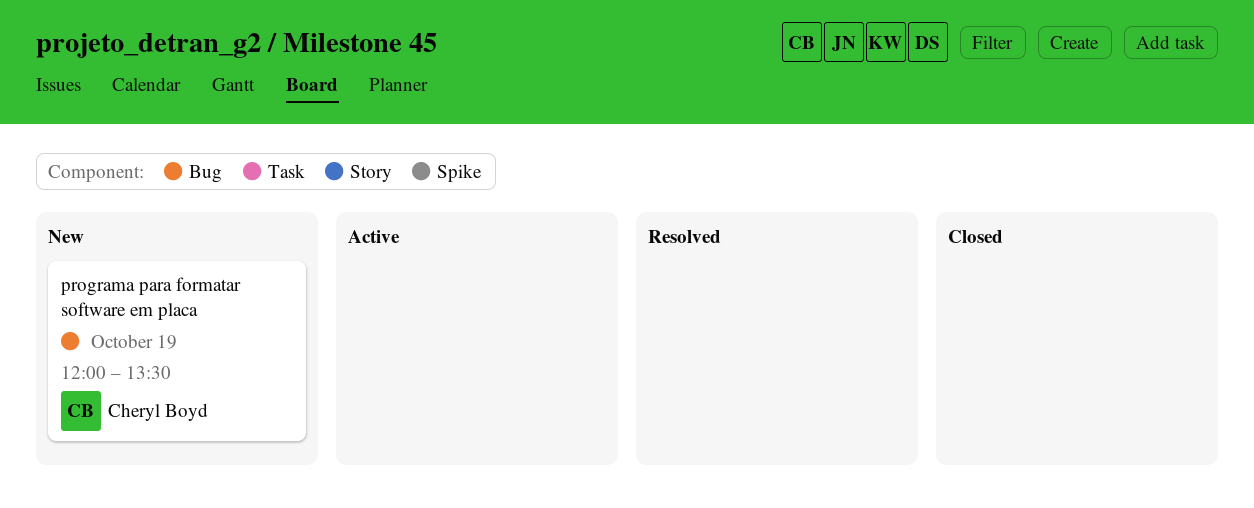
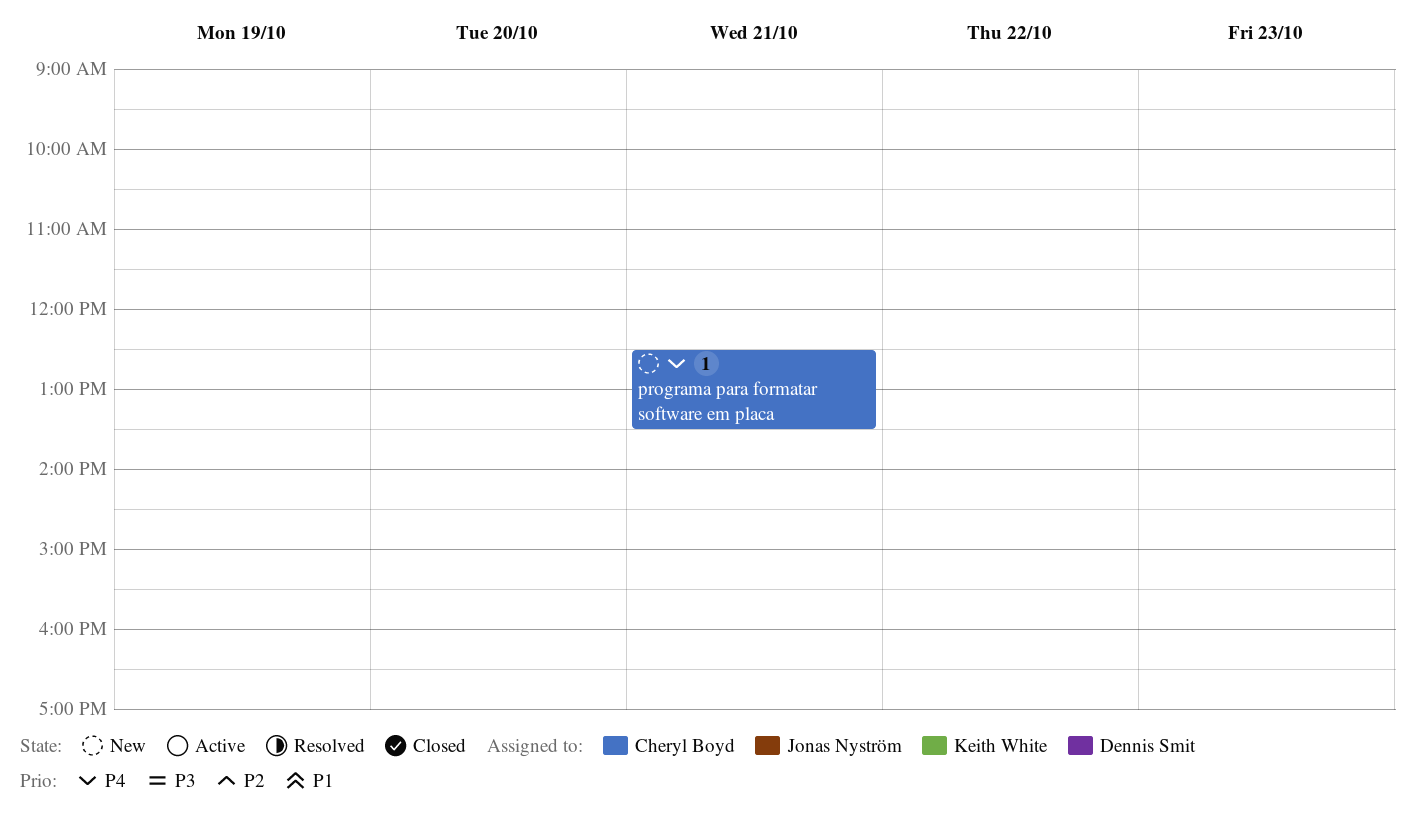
programa para formatar software em placa, day: Oct 19 -> Oct 21
programa para formatar software em placa, begins: 12:00 -> 12:30

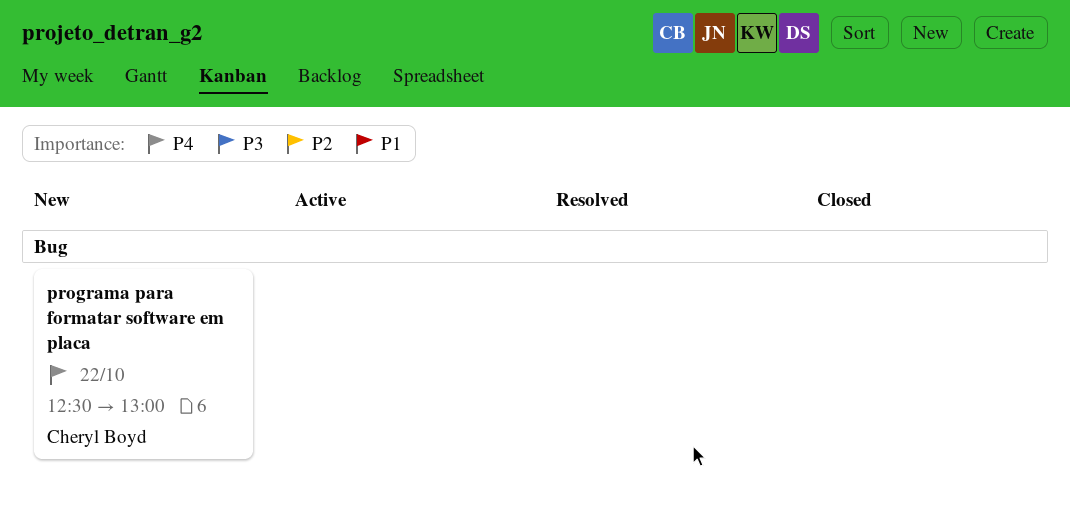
programa para formatar software em placa, day: Oct 21 -> Oct 22
programa para formatar software em placa, ends: 13:30 -> 13:00

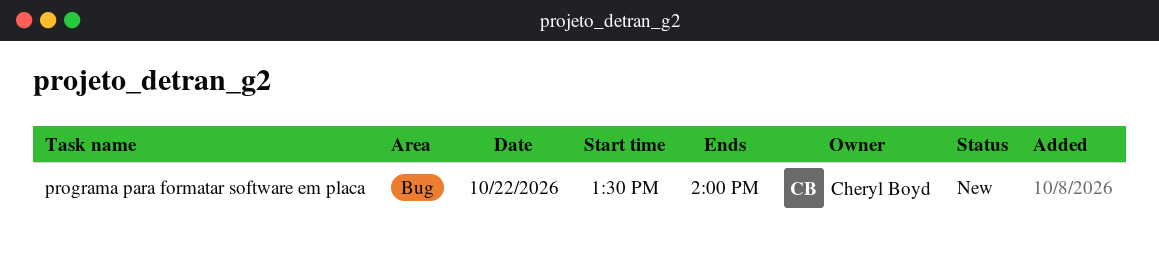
programa para formatar software em placa, begins: 12:30 -> 13:30
programa para formatar software em placa, ends: 13:00 -> 14:00

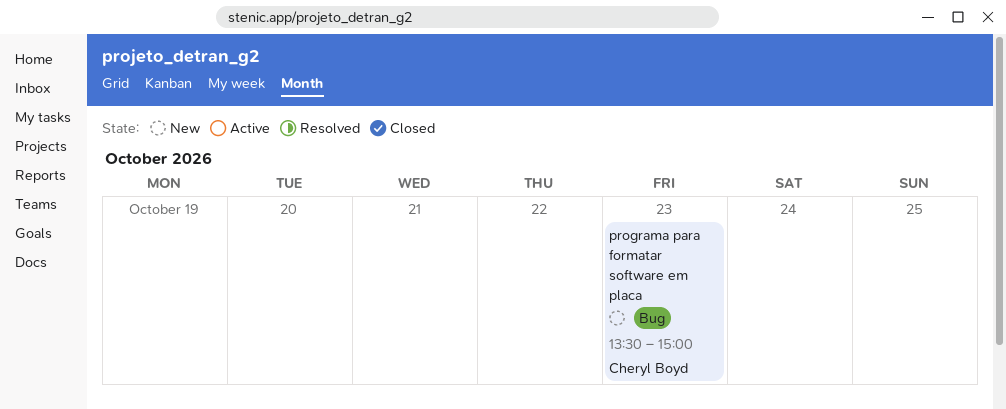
programa para formatar software em placa, day: Oct 22 -> Oct 23
programa para formatar software em placa, ends: 14:00 -> 15:00

